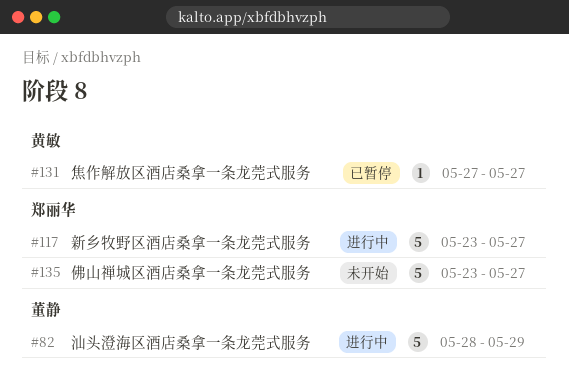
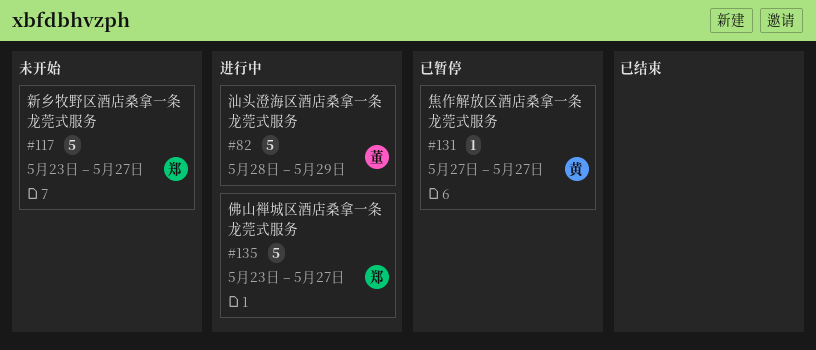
#117, status: 进行中 -> 未开始
#135, status: 未开始 -> 进行中

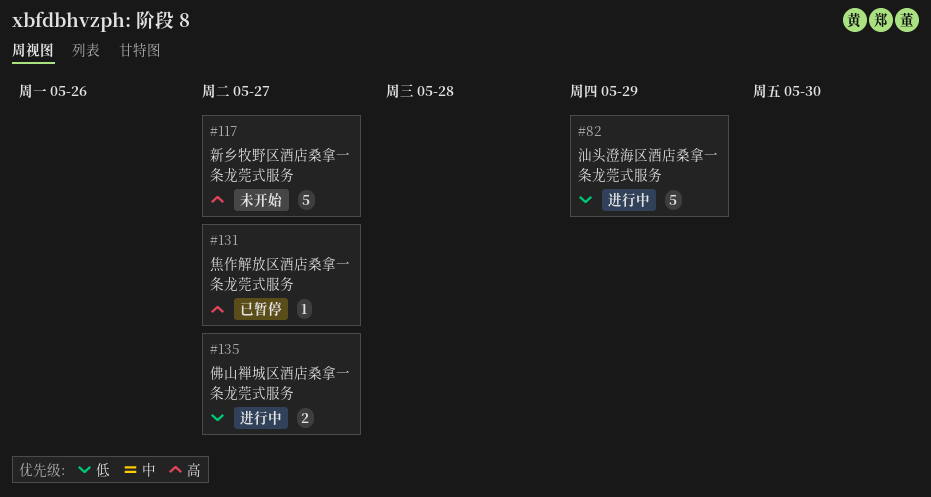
#135, estimate: 5 -> 2

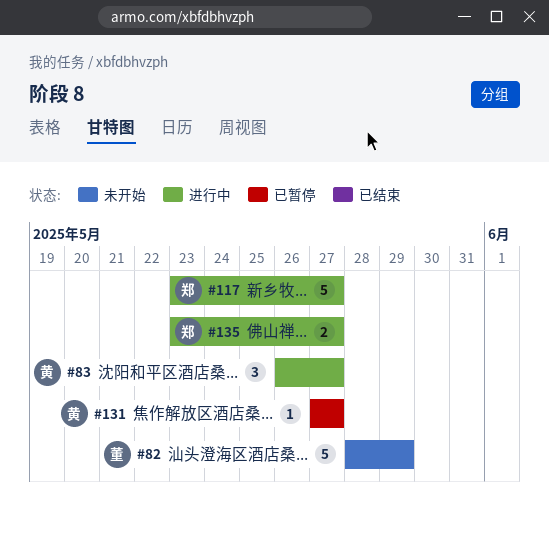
#82, status: 进行中 -> 未开始
#83: none -> present
#117, status: 未开始 -> 进行中

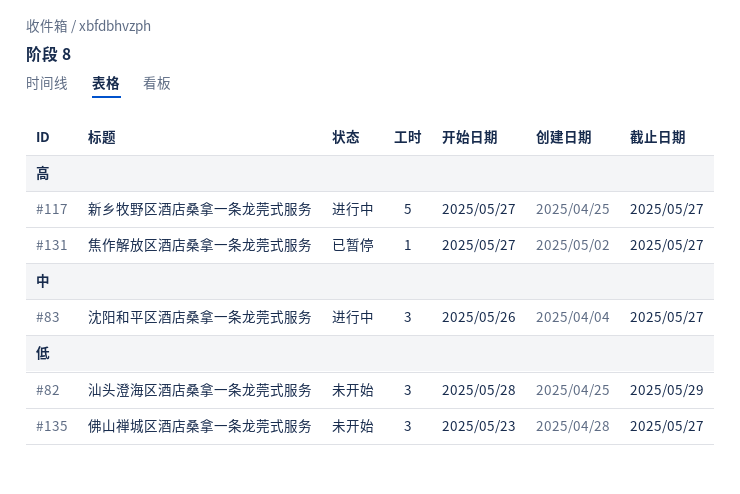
#82, estimate: 5 -> 3
#117, start: May 23 -> May 27
#135, status: 进行中 -> 未开始
#135, estimate: 2 -> 3

